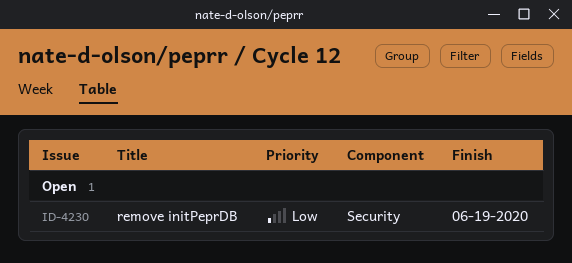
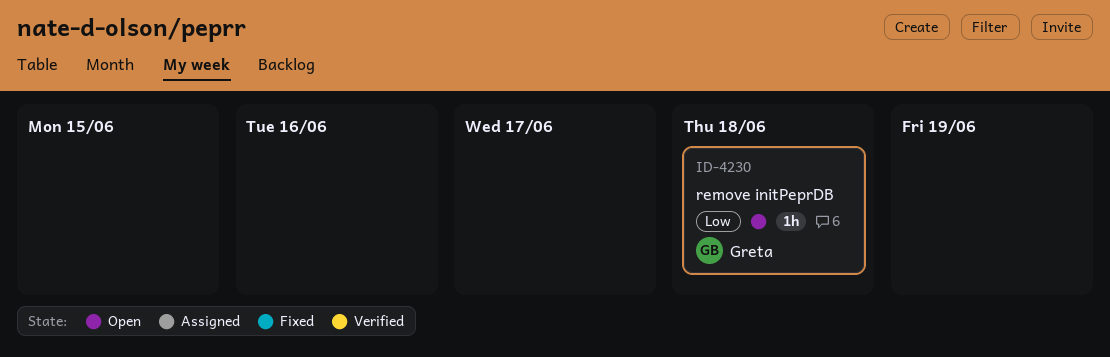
ID-4230, due: Jun 19 -> Jun 18

